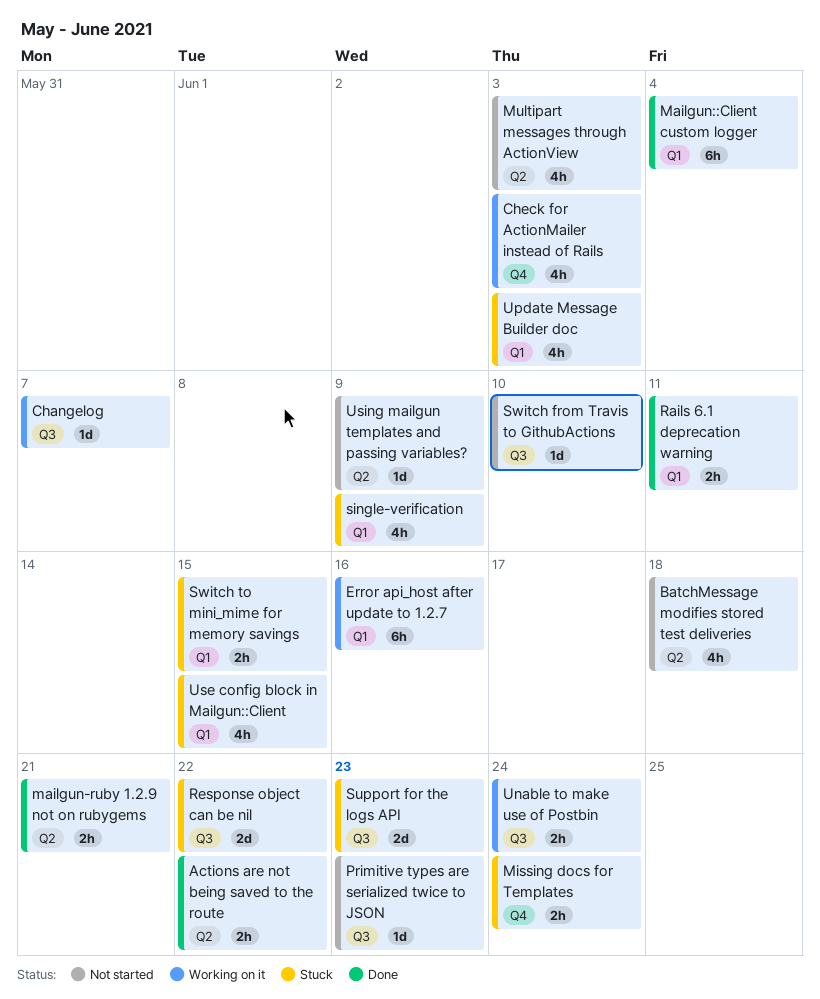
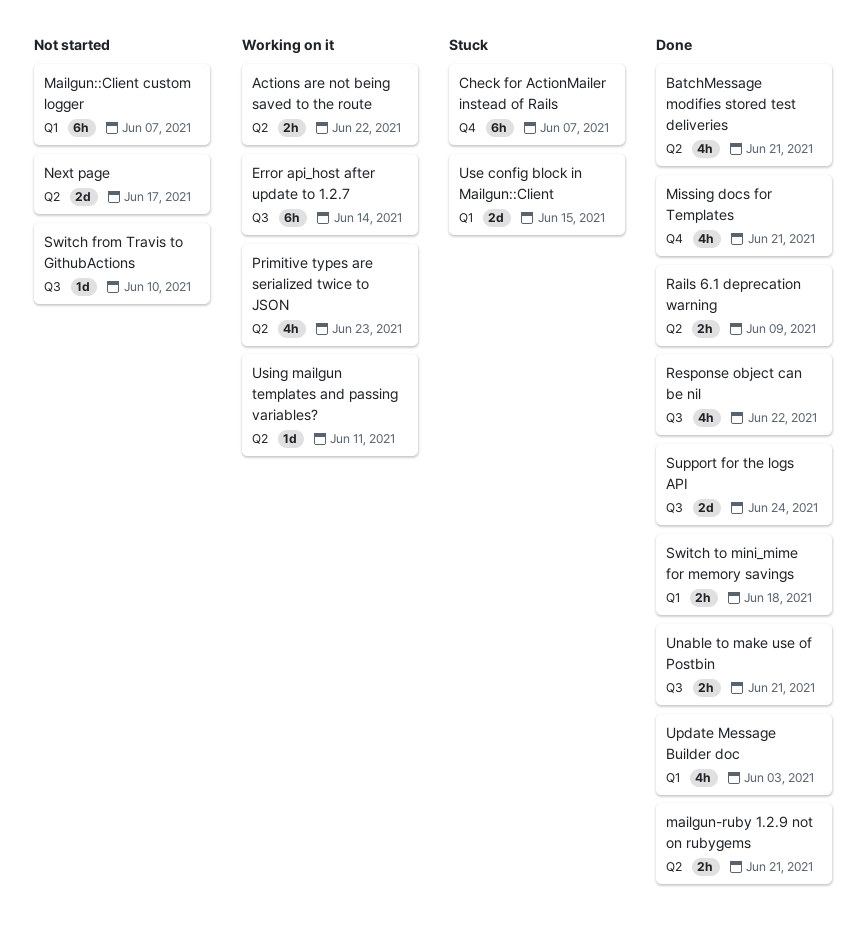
Actions are not being saved to the route, status: Done -> Working on it
BatchMessage modifies stored test deliveries, status: Not started -> Done
BatchMessage modifies stored test deliveries, due: Jun 18 -> Jun 21
Changelog: present -> none
Check for ActionMailer instead of Rails, status: Working on it -> Stuck
Check for ActionMailer instead of Rails, estimate: 4h -> 6h
Check for ActionMailer instead of Rails, due: Jun 3 -> Jun 7
Error api_host after update to 1.2.7, label: Q1 -> Q3
Error api_host after update to 1.2.7, due: Jun 16 -> Jun 14
Mailgun::Client custom logger, status: Done -> Not started
Mailgun::Client custom logger, due: Jun 4 -> Jun 7
Missing docs for Templates, status: Stuck -> Done
Missing docs for Templates, estimate: 2h -> 4h
Missing docs for Templates, due: Jun 24 -> Jun 21
Multipart messages through ActionView: present -> none
Next page: none -> present
Primitive types are serialized twice to JSON, status: Not started -> Working on it
Primitive types are serialized twice to JSON, label: Q3 -> Q2
Primitive types are serialized twice to JSON, estimate: 1d -> 4h
Rails 6.1 deprecation warning, label: Q1 -> Q2
Rails 6.1 deprecation warning, due: Jun 11 -> Jun 9
Response object can be nil, status: Stuck -> Done
Response object can be nil, estimate: 2d -> 4h
single-verification: present -> none
Support for the logs API, status: Stuck -> Done
Support for the logs API, due: Jun 23 -> Jun 24
Switch to mini_mime for memory savings, status: Stuck -> Done
Switch to mini_mime for memory savings, due: Jun 15 -> Jun 18
Unable to make use of Postbin, status: Working on it -> Done
Unable to make use of Postbin, due: Jun 24 -> Jun 21
Update Message Builder doc, status: Stuck -> Done
Use config block in Mailgun::Client, estimate: 4h -> 2d
Using mailgun templates and passing variables?, status: Not started -> Working on it
Using mailgun templates and passing variables?, due: Jun 9 -> Jun 11

